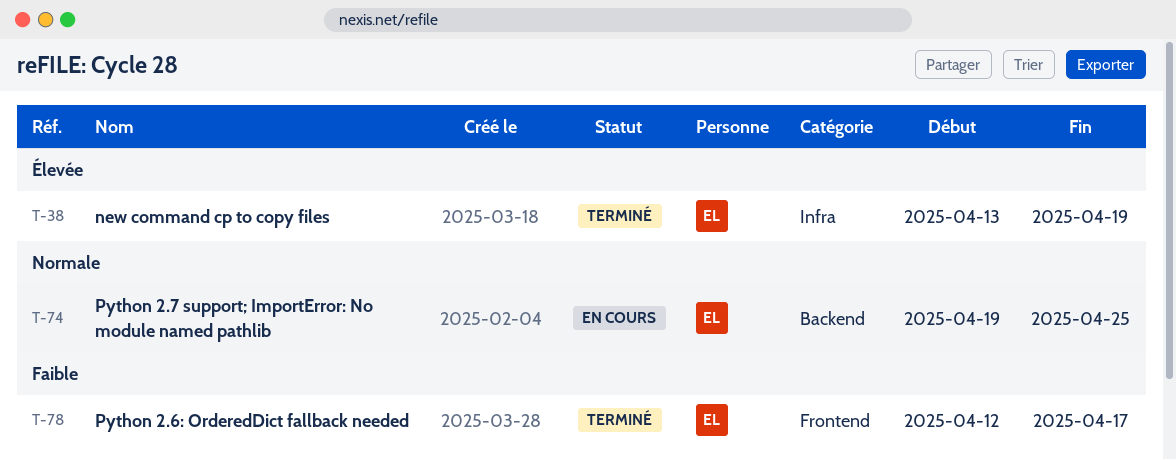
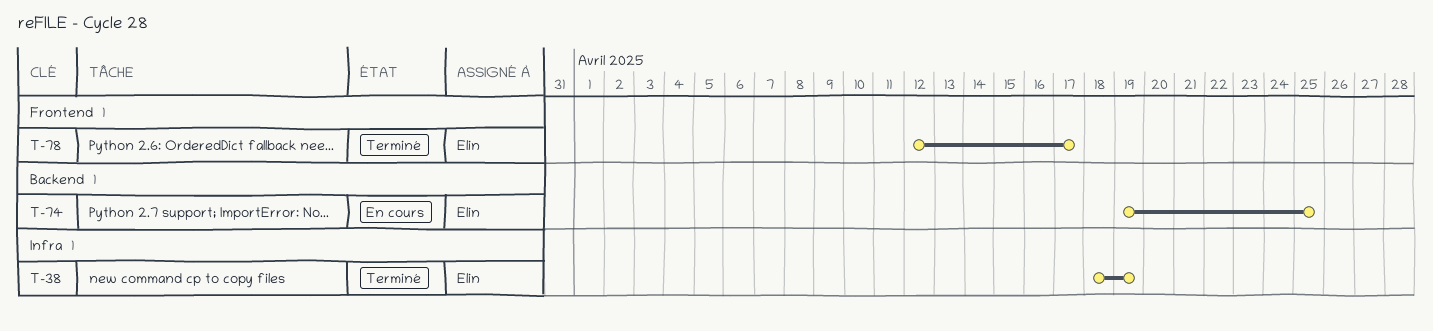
T-38, start: Apr 13 -> Apr 18

